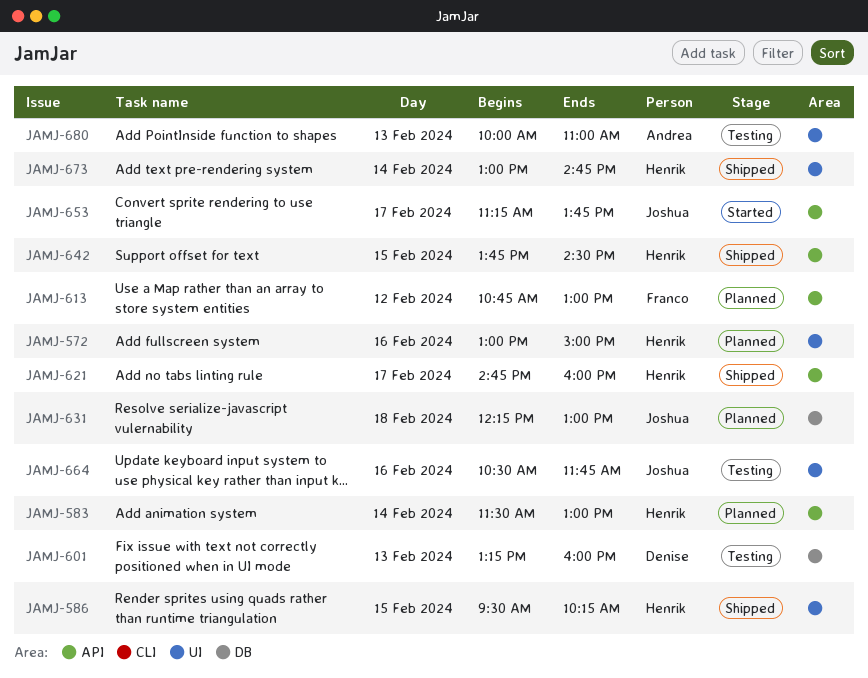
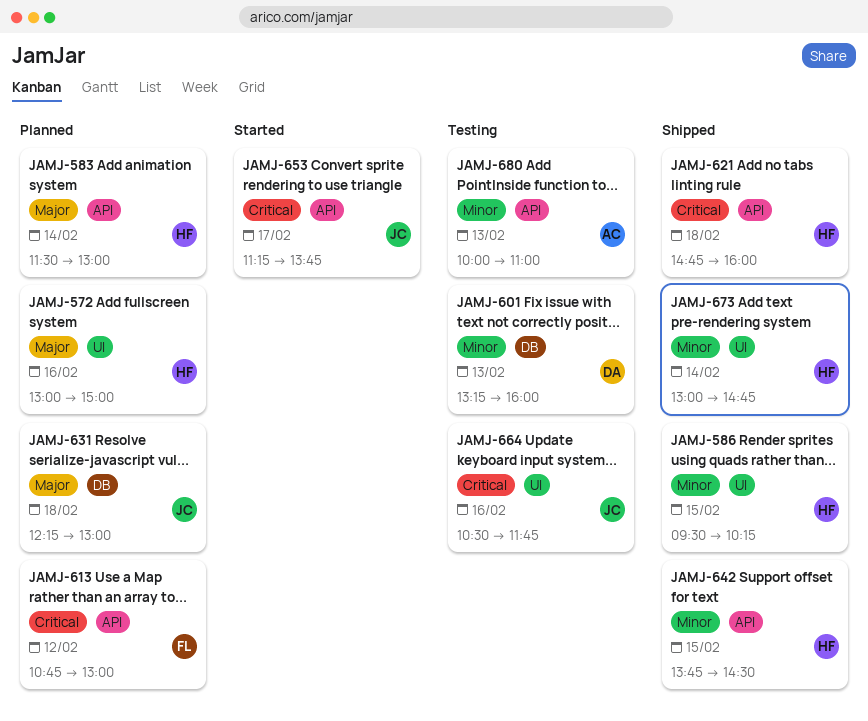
JAMJ-621, day: Feb 17 -> Feb 18
JAMJ-680, label: UI -> API

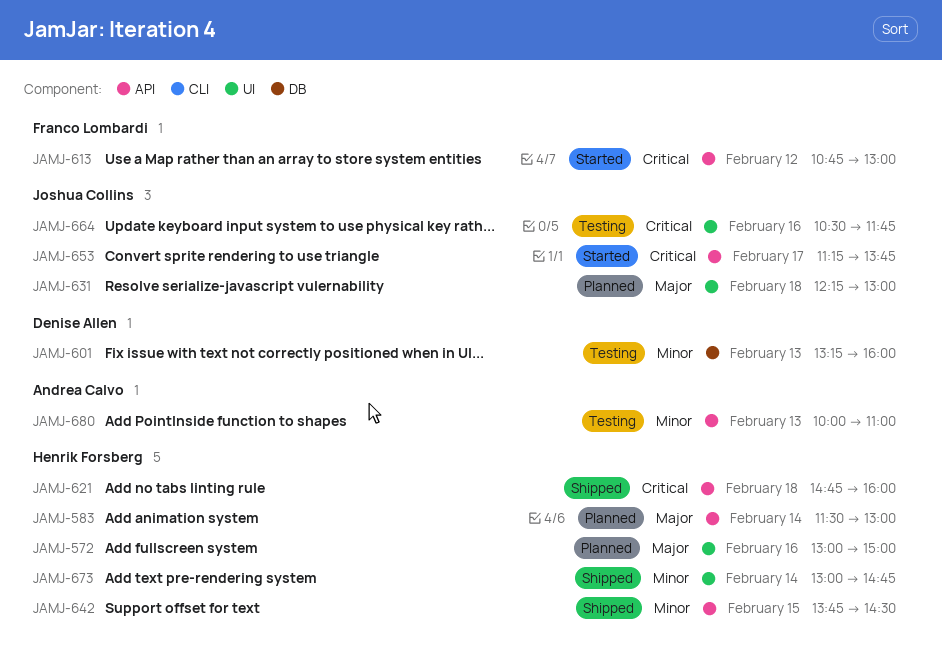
JAMJ-586: present -> none
JAMJ-613, status: Planned -> Started
JAMJ-631, label: DB -> UI

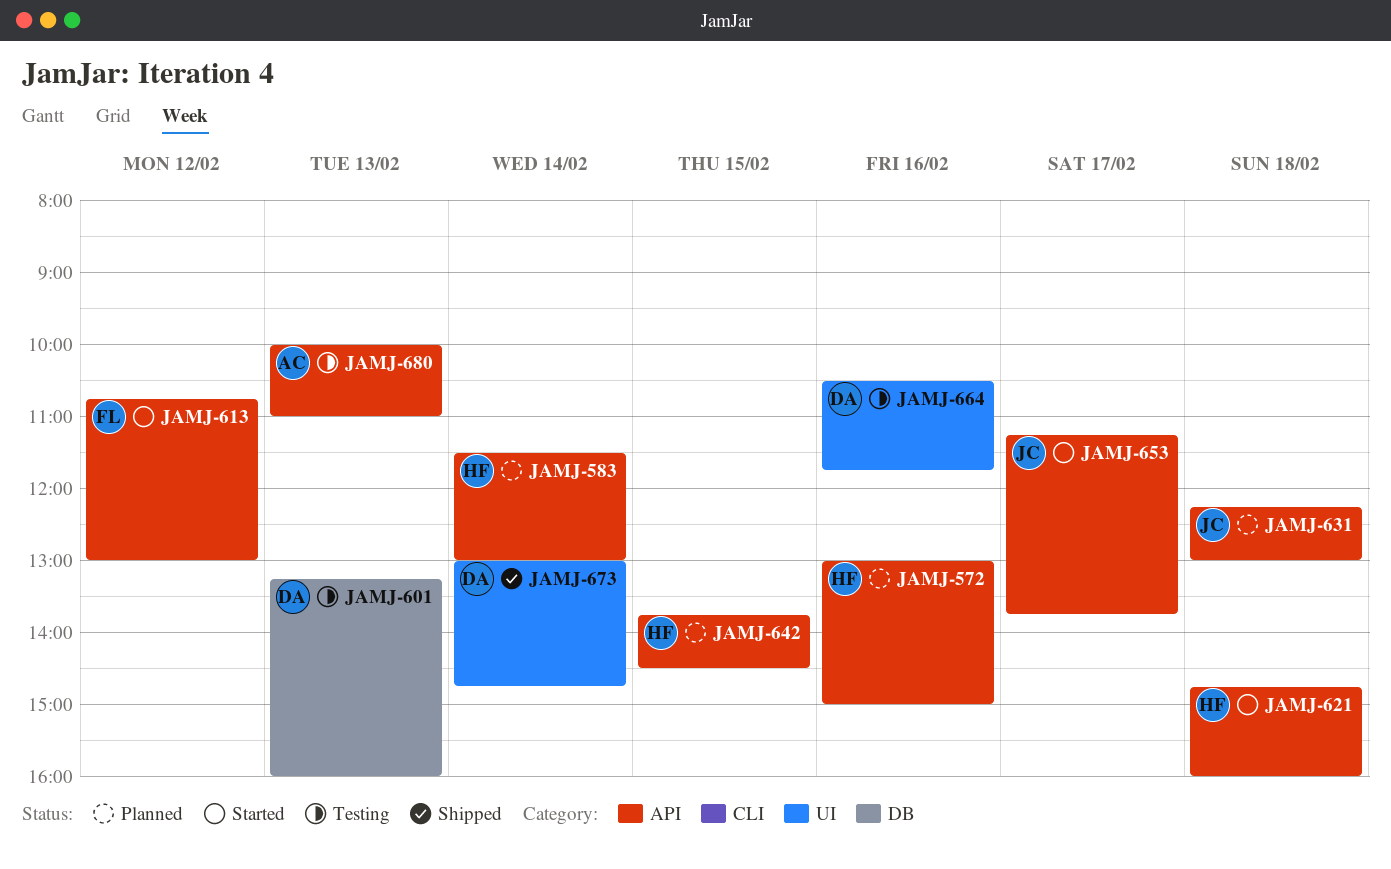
JAMJ-572, label: UI -> API
JAMJ-621, status: Shipped -> Started
JAMJ-631, label: UI -> API
JAMJ-642, status: Shipped -> Planned
JAMJ-664, owner: Joshua Collins -> Denise Allen
JAMJ-673, owner: Henrik Forsberg -> Denise Allen

